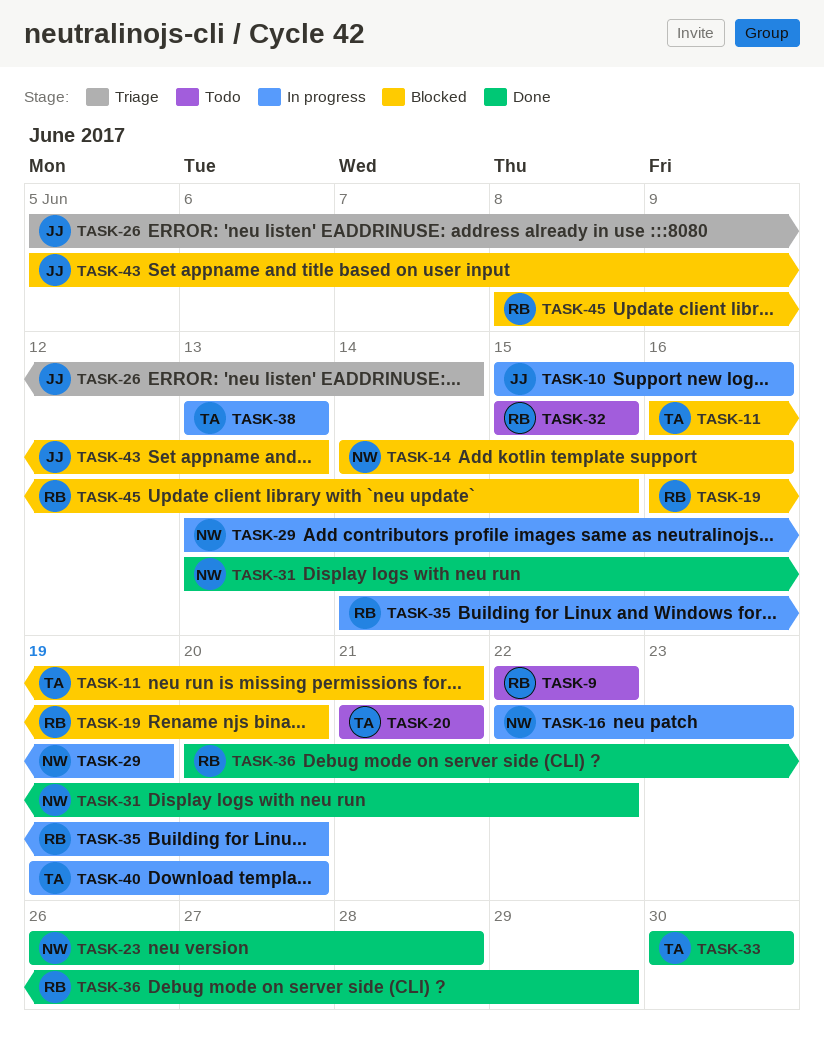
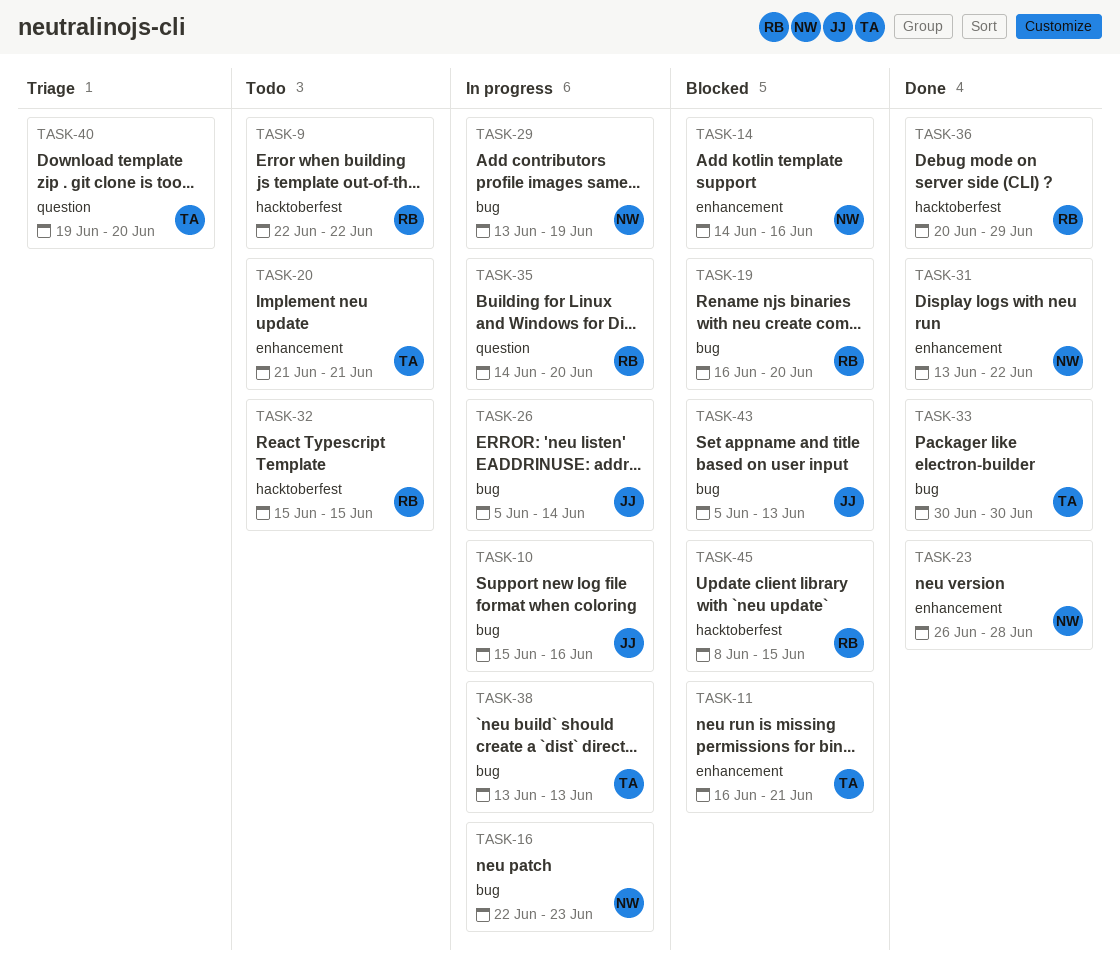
TASK-26, status: Triage -> In progress
TASK-40, status: In progress -> Triage

